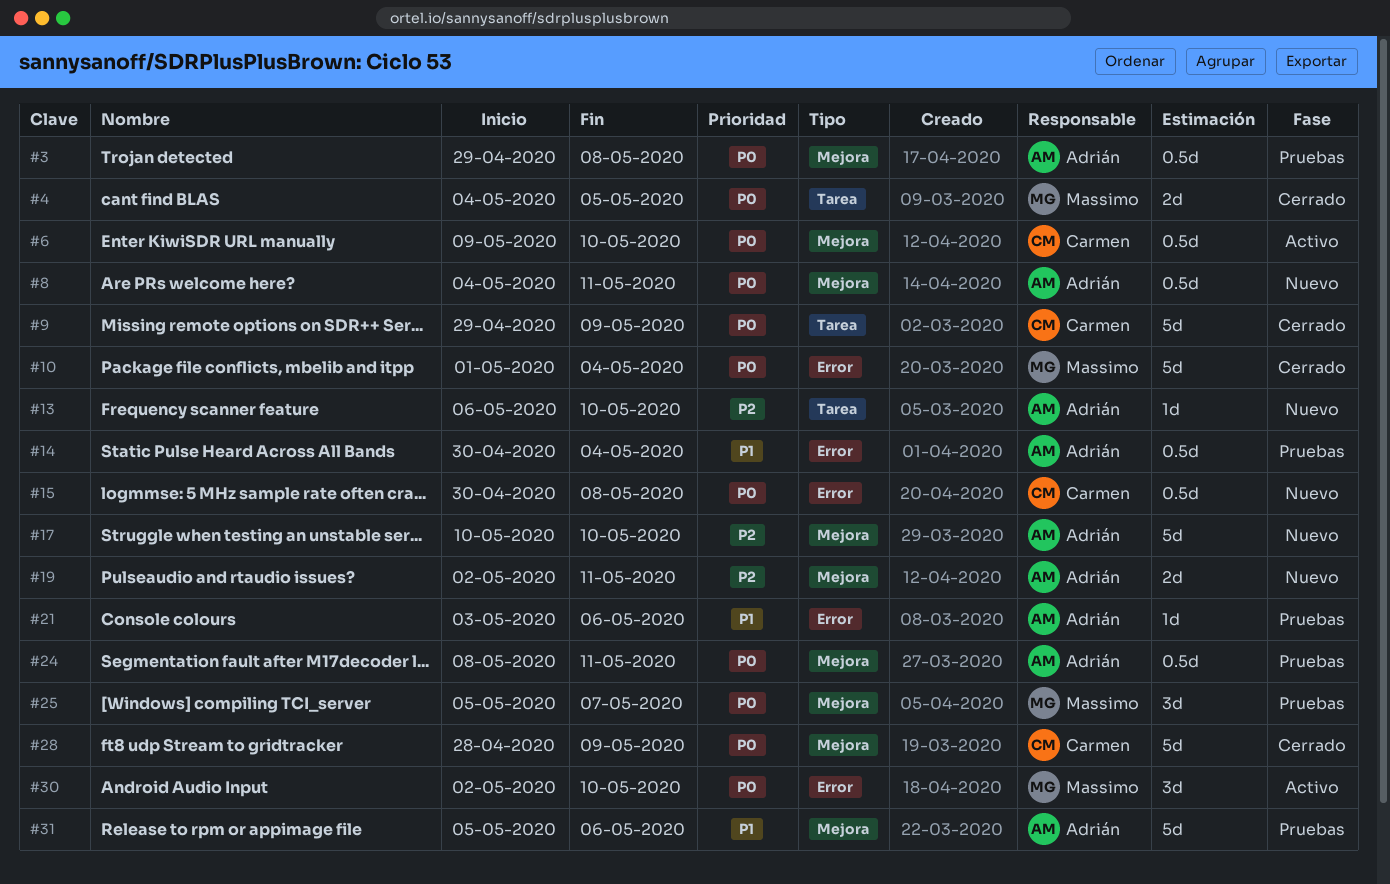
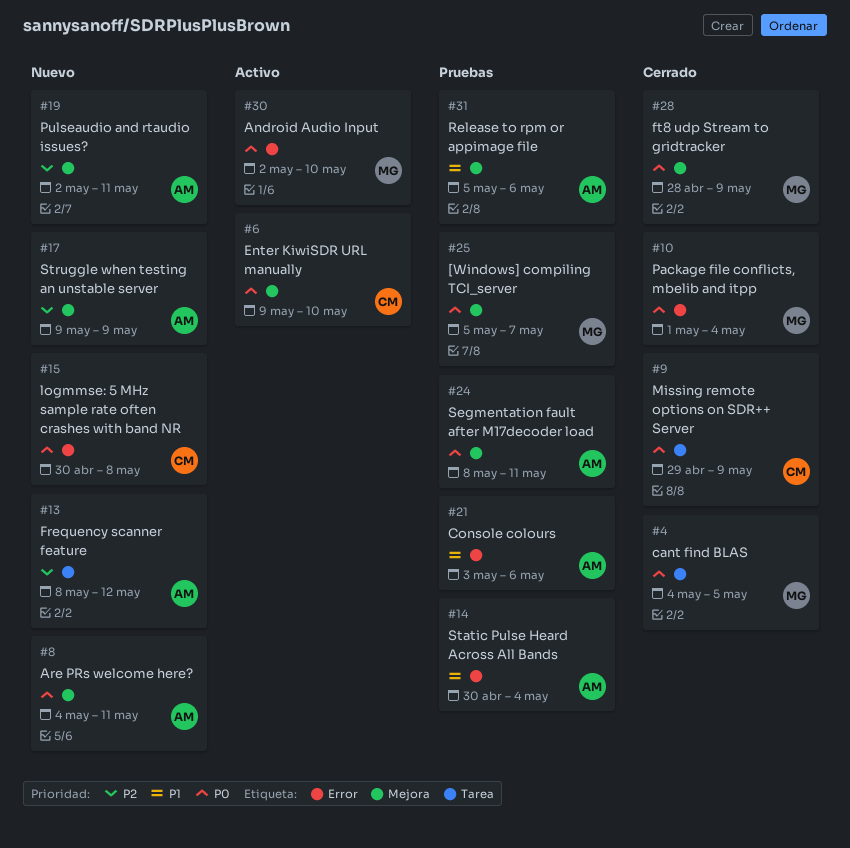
#3: present -> none
#13, start: May 6 -> May 8
#13, due: May 10 -> May 12
#17, start: May 10 -> May 9
#17, due: May 10 -> May 9
#28, owner: Carmen -> Massimo

